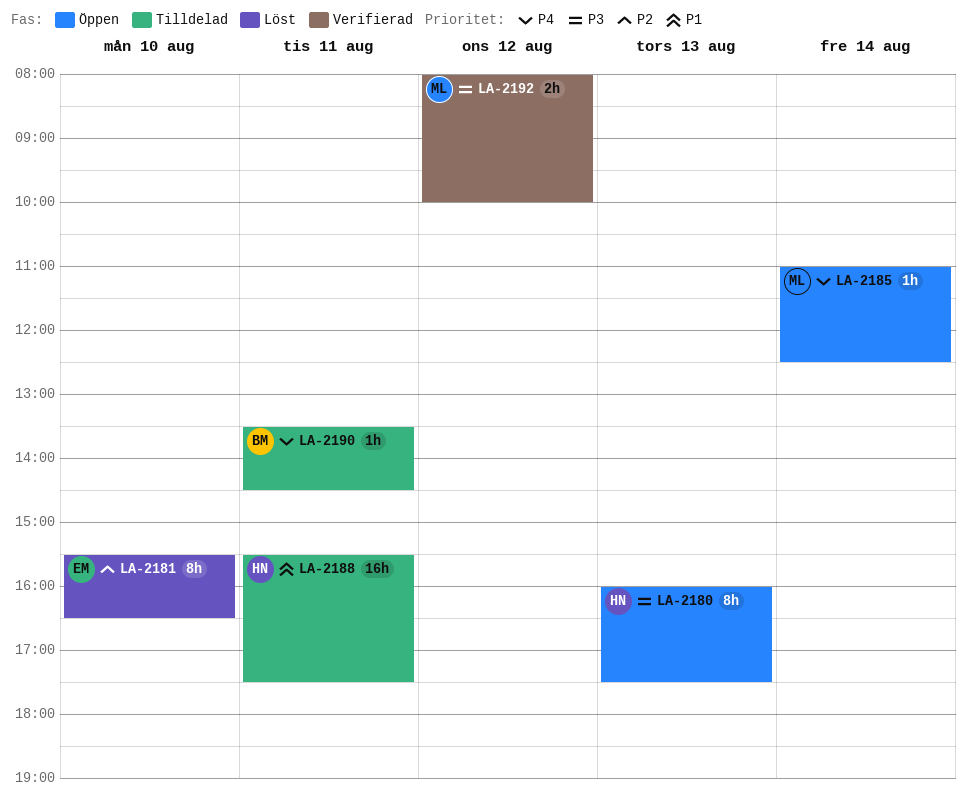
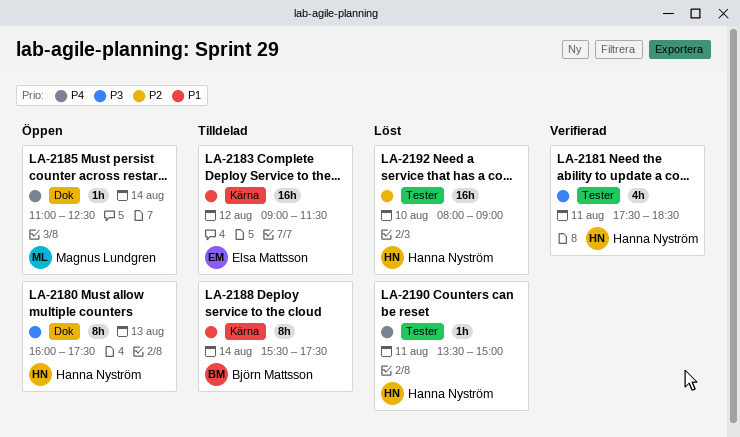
LA-2181, status: Löst -> Verifierad
LA-2181, owner: Elsa Mattsson -> Hanna Nyström
LA-2181, priority: P2 -> P3
LA-2181, estimate: 8h -> 4h
LA-2181, day: Aug 10 -> Aug 11
LA-2181, begins: 15:30 -> 17:30
LA-2181, ends: 16:30 -> 18:30
LA-2183: none -> present
LA-2188, owner: Hanna Nyström -> Björn Mattsson
LA-2188, estimate: 16h -> 8h
LA-2188, day: Aug 11 -> Aug 14
LA-2190, status: Tilldelad -> Löst
LA-2190, owner: Björn Mattsson -> Hanna Nyström
LA-2190, ends: 14:30 -> 15:00
LA-2192, status: Verifierad -> Löst
LA-2192, owner: Magnus Lundgren -> Hanna Nyström
LA-2192, priority: P3 -> P2
LA-2192, estimate: 2h -> 16h
LA-2192, day: Aug 12 -> Aug 10
LA-2192, ends: 10:00 -> 09:00

